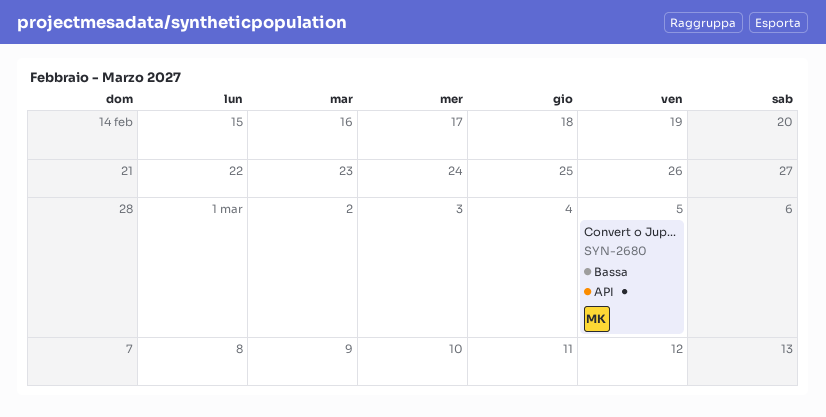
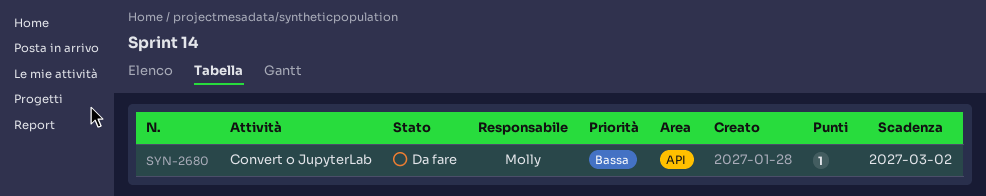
SYN-2680, due: Mar 5 -> Mar 2

